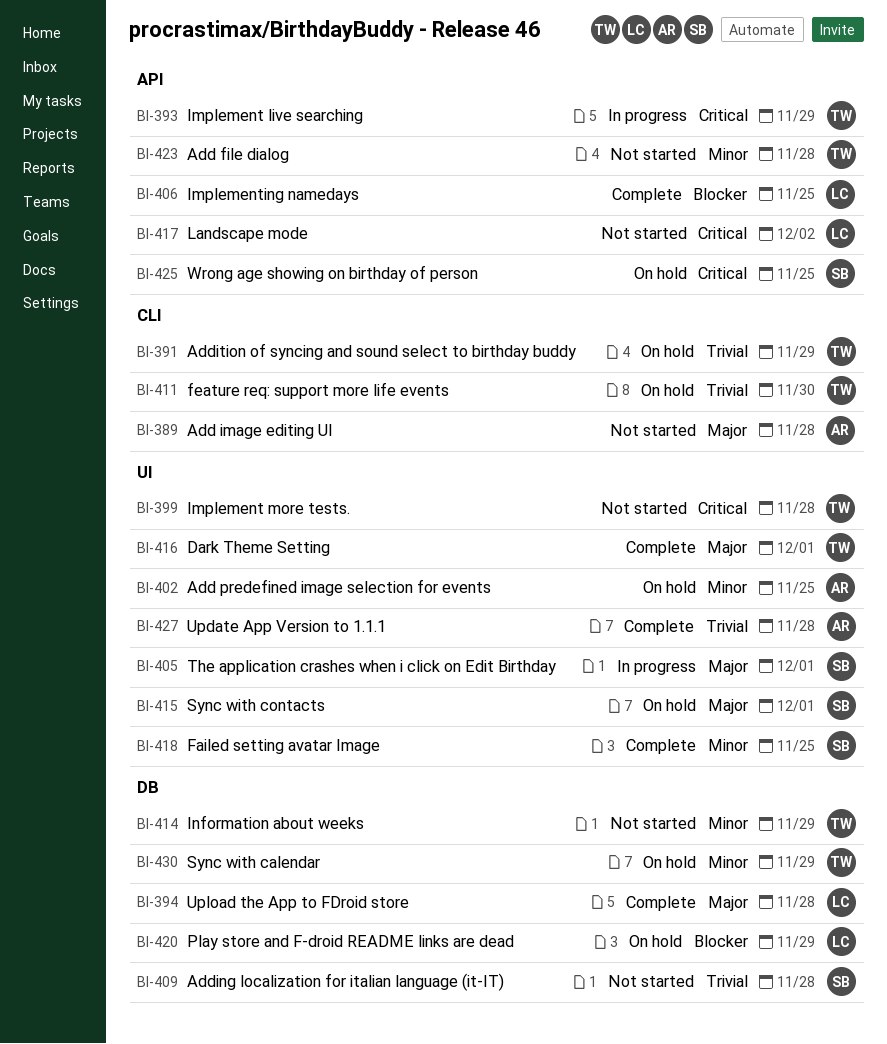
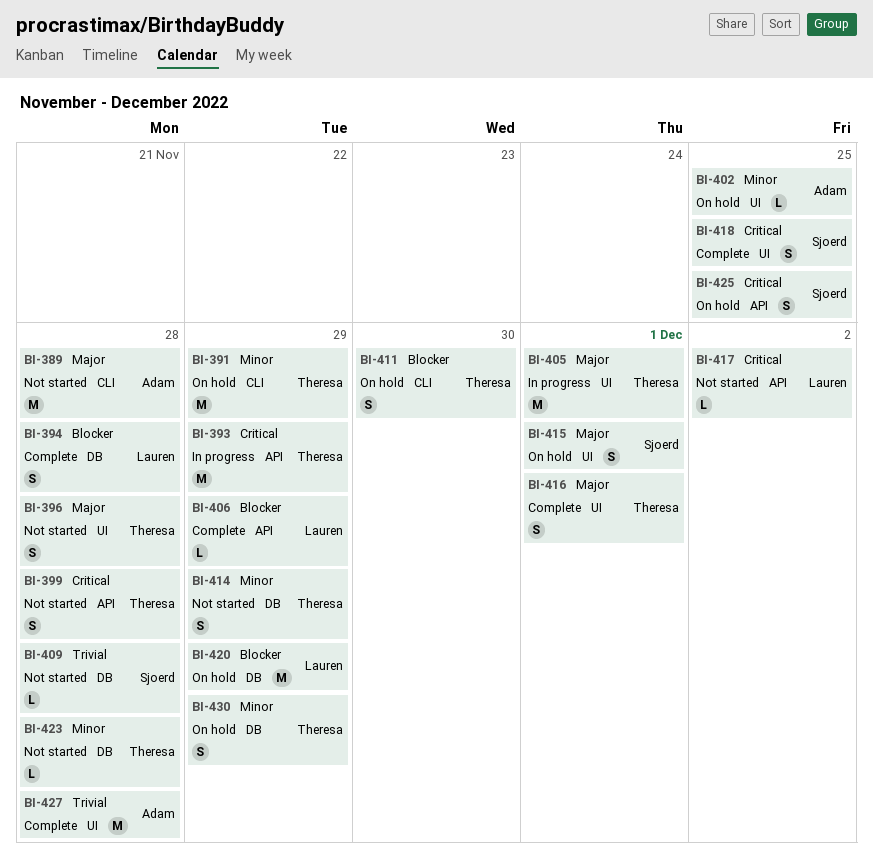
BI-391, priority: Trivial -> Minor
BI-394, priority: Major -> Blocker
BI-396: none -> present
BI-399, label: UI -> API
BI-405, owner: Sjoerd -> Theresa
BI-406, due: Nov 25 -> Nov 29
BI-411, priority: Trivial -> Blocker
BI-418, priority: Minor -> Critical
BI-423, label: API -> DB

